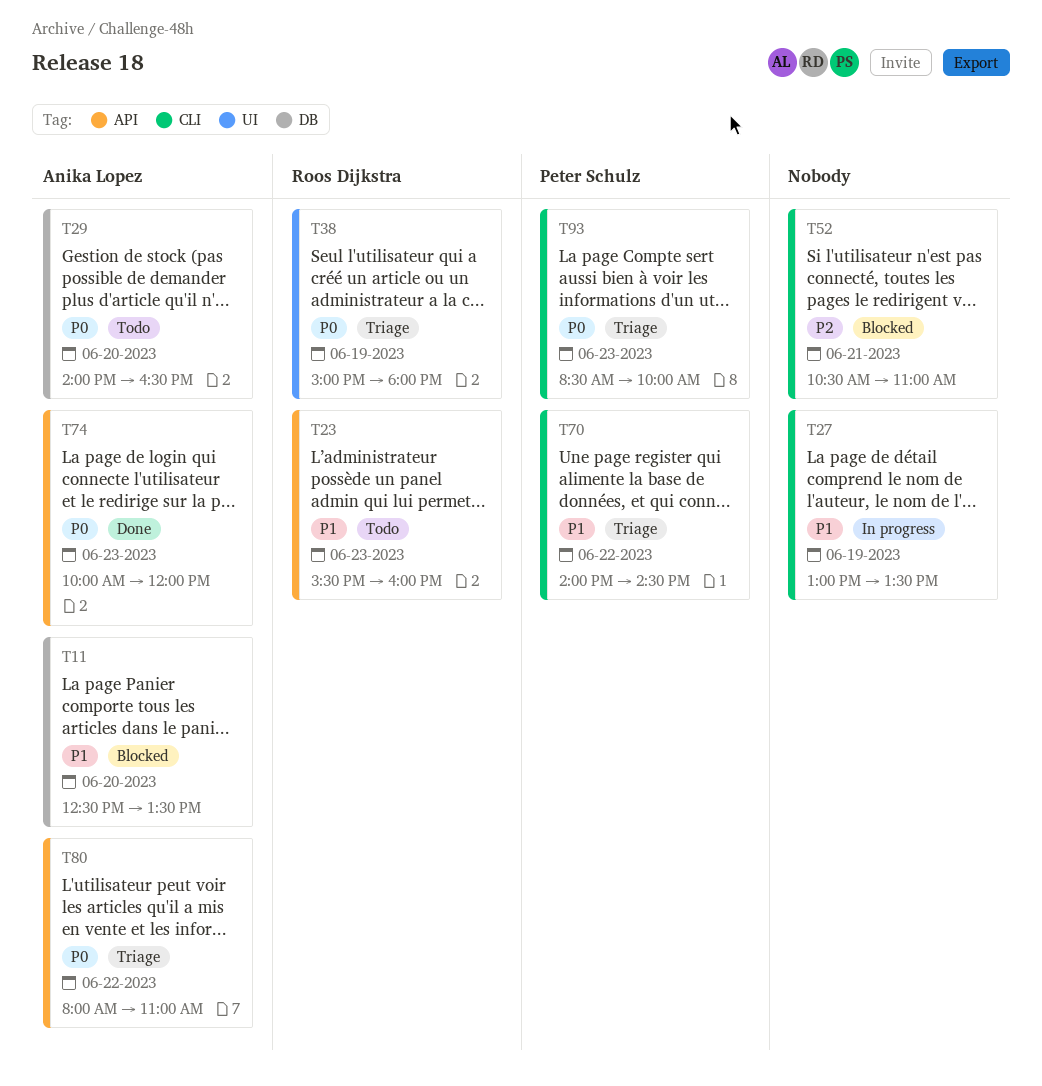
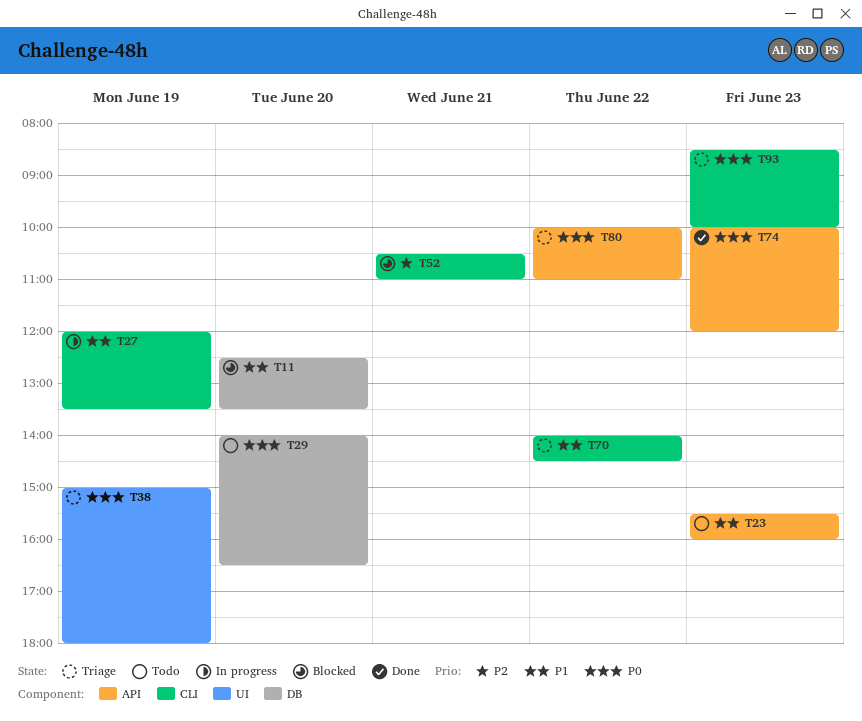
T27, begins: 13:00 -> 12:00
T80, begins: 08:00 -> 10:00

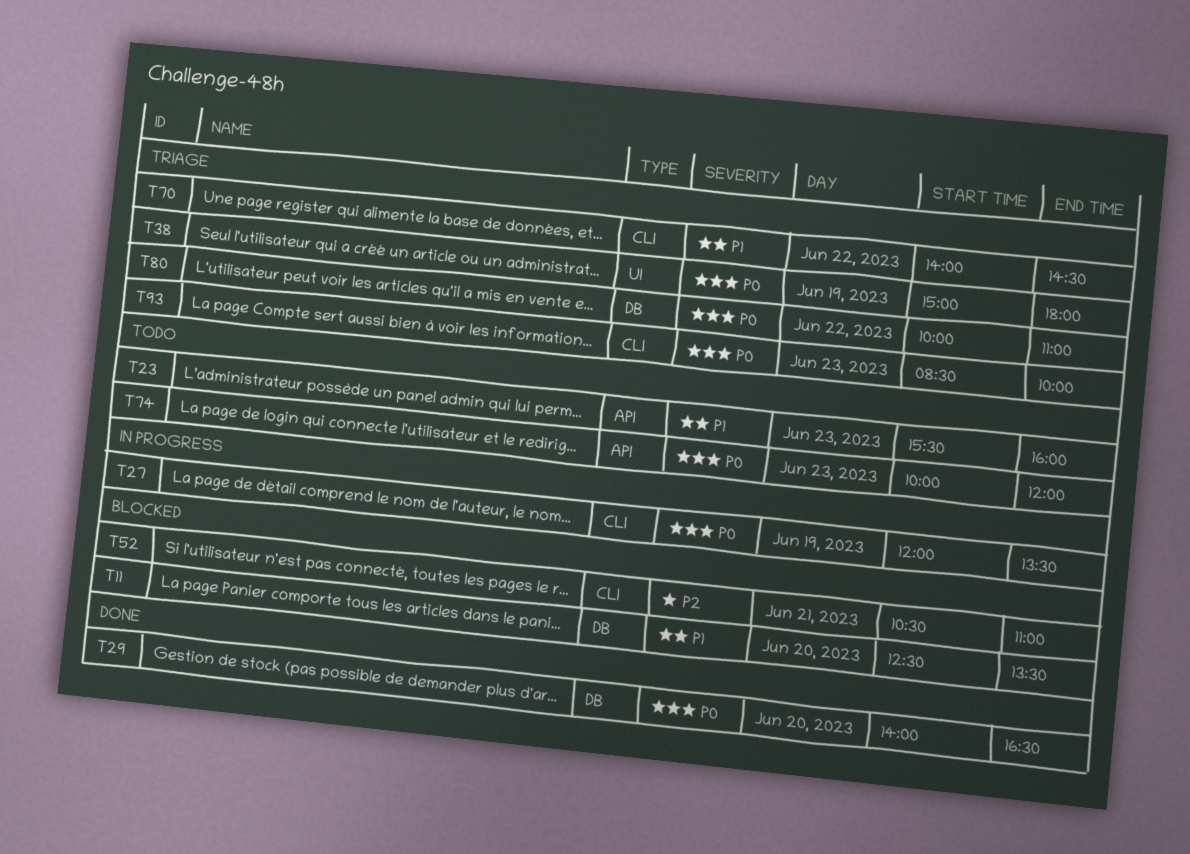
T27, priority: P1 -> P0
T29, status: Todo -> Done
T74, status: Done -> Todo
T80, label: API -> DB

